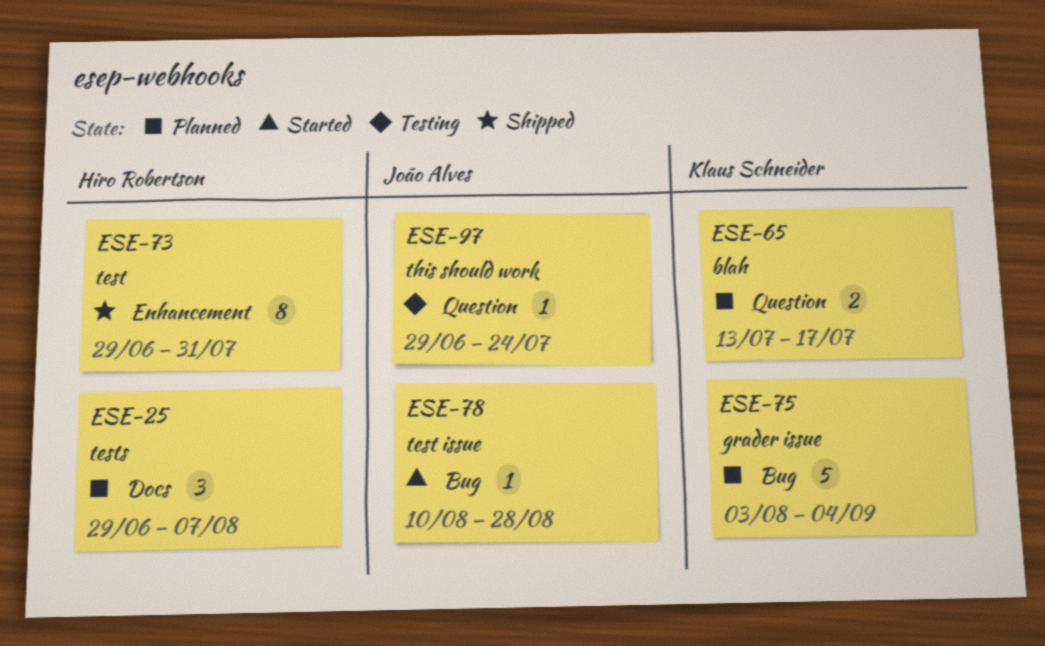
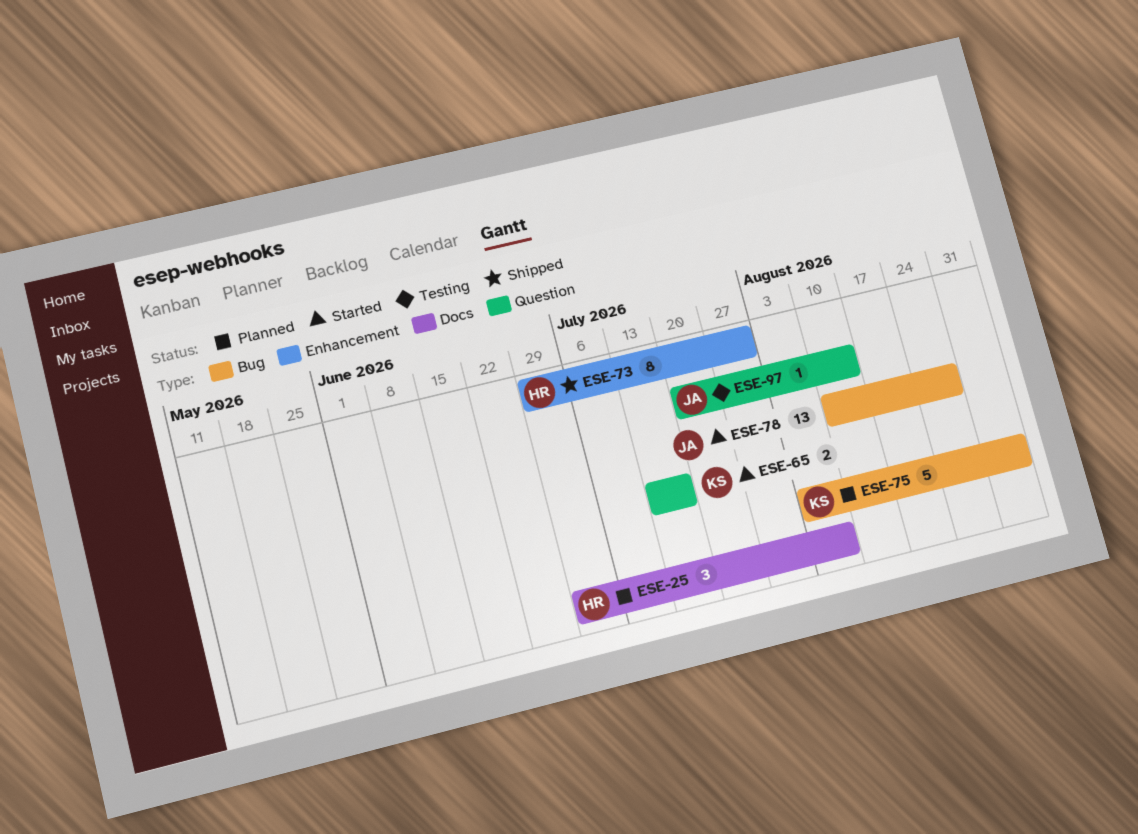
ESE-65, status: Planned -> Started
ESE-78, estimate: 1 -> 13
ESE-97, start: Jun 29 -> Jul 20
ESE-97, due: Jul 24 -> Aug 14

